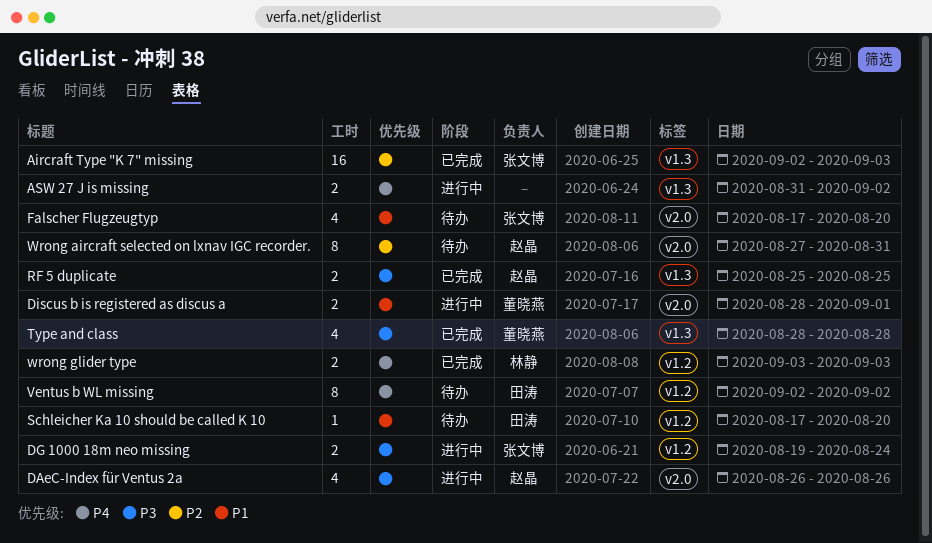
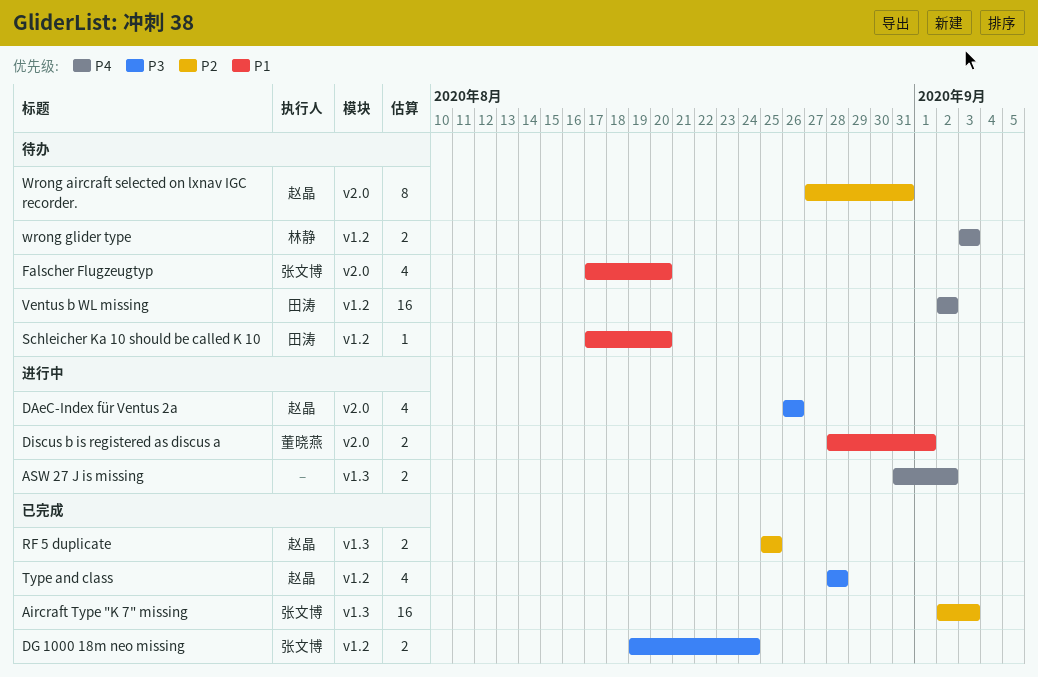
DG 1000 18m neo missing, status: 进行中 -> 已完成
RF 5 duplicate, priority: P3 -> P2
Type and class, owner: 董晓燕 -> 赵晶
Type and class, label: v1.3 -> v1.2
Ventus b WL missing, estimate: 8 -> 16
wrong glider type, status: 已完成 -> 待办

